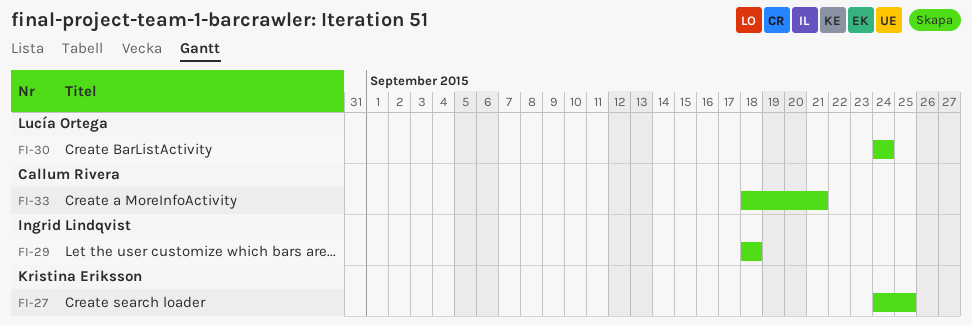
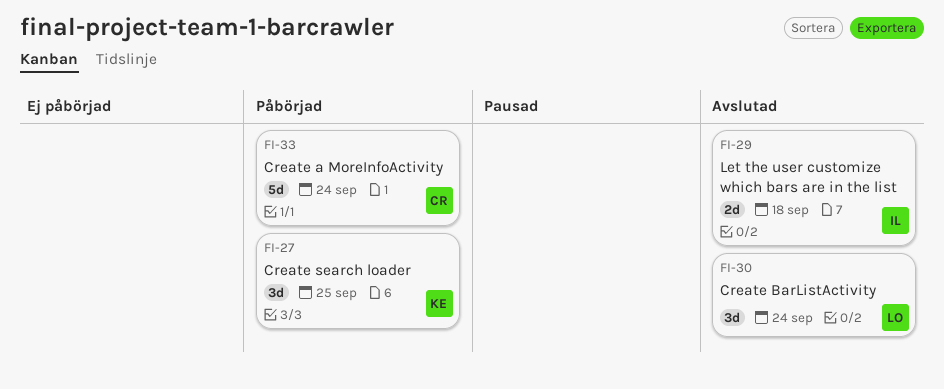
FI-33, due: Sep 21 -> Sep 24

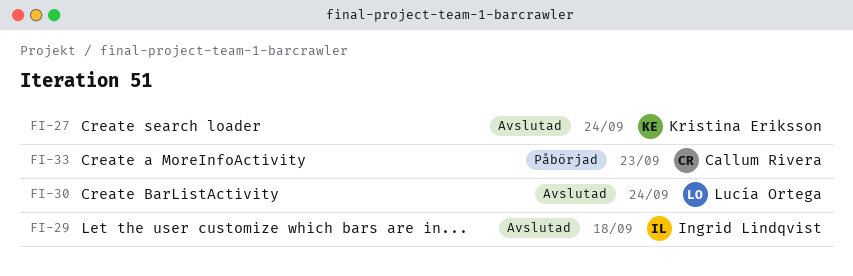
FI-27, status: Påbörjad -> Avslutad
FI-27, due: Sep 25 -> Sep 24
FI-33, due: Sep 24 -> Sep 23

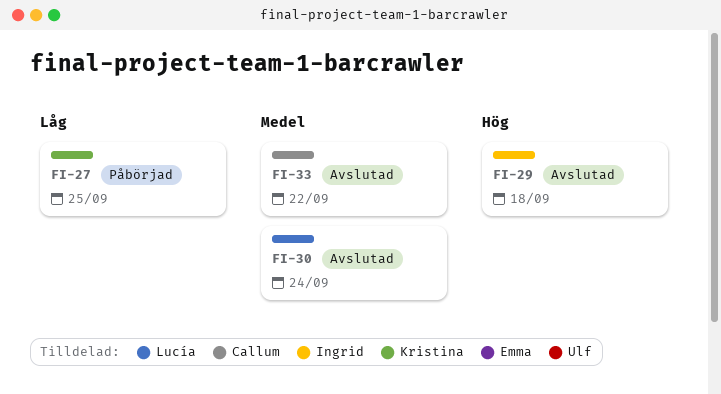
FI-27, status: Avslutad -> Påbörjad
FI-27, due: Sep 24 -> Sep 25
FI-33, status: Påbörjad -> Avslutad
FI-33, due: Sep 23 -> Sep 22

